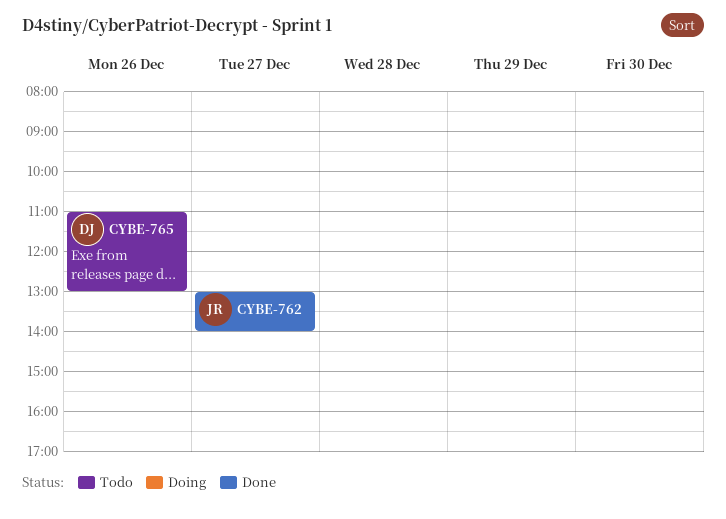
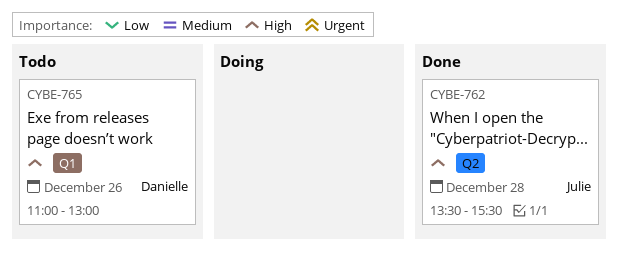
CYBE-762, day: Dec 27 -> Dec 28
CYBE-762, begins: 13:00 -> 13:30
CYBE-762, ends: 14:00 -> 15:30

